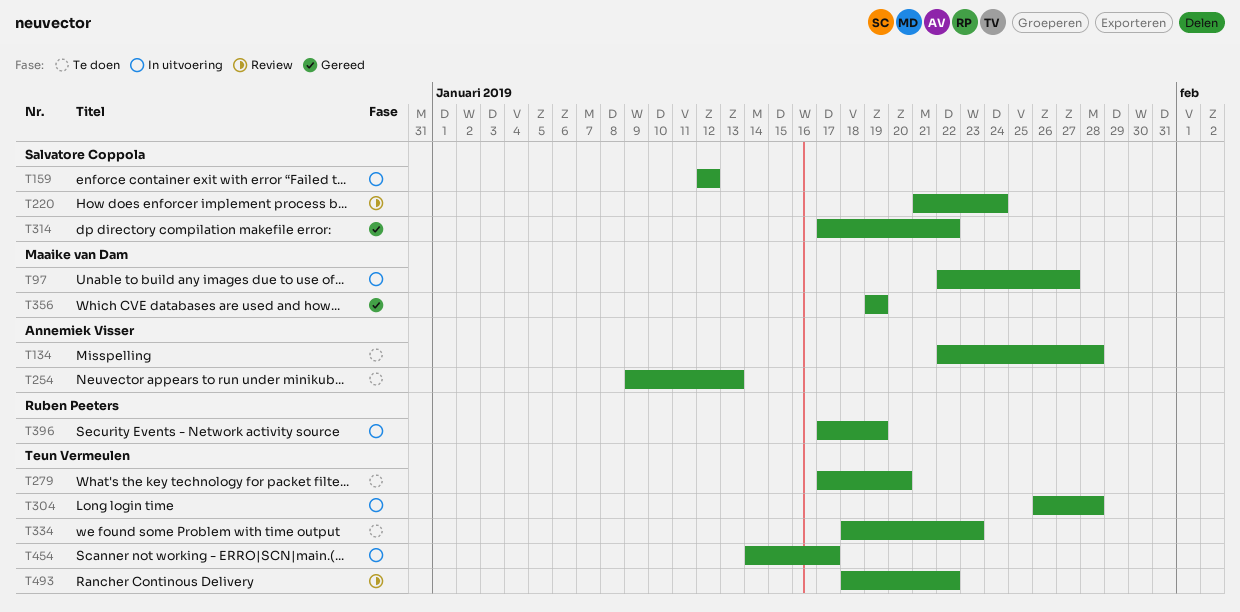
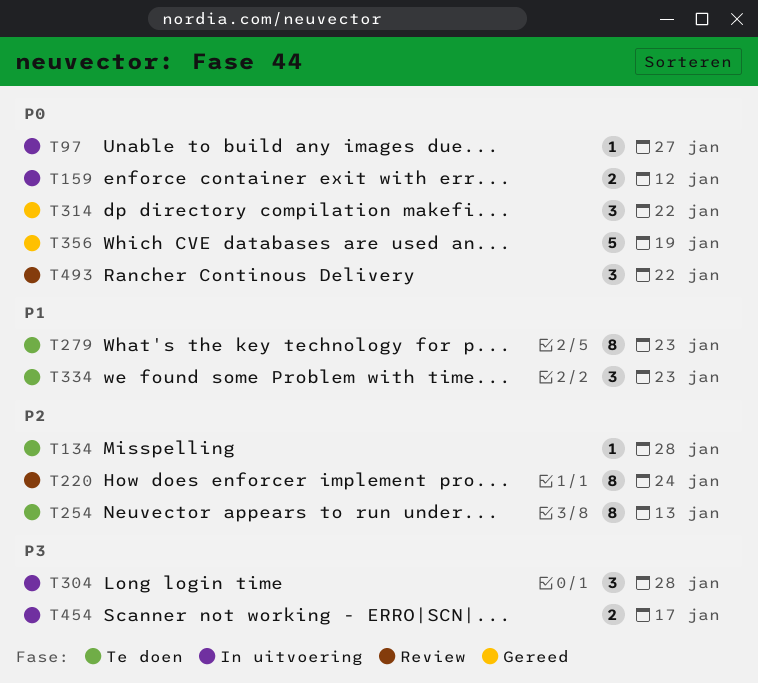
T279, due: Jan 20 -> Jan 23
T396: present -> none

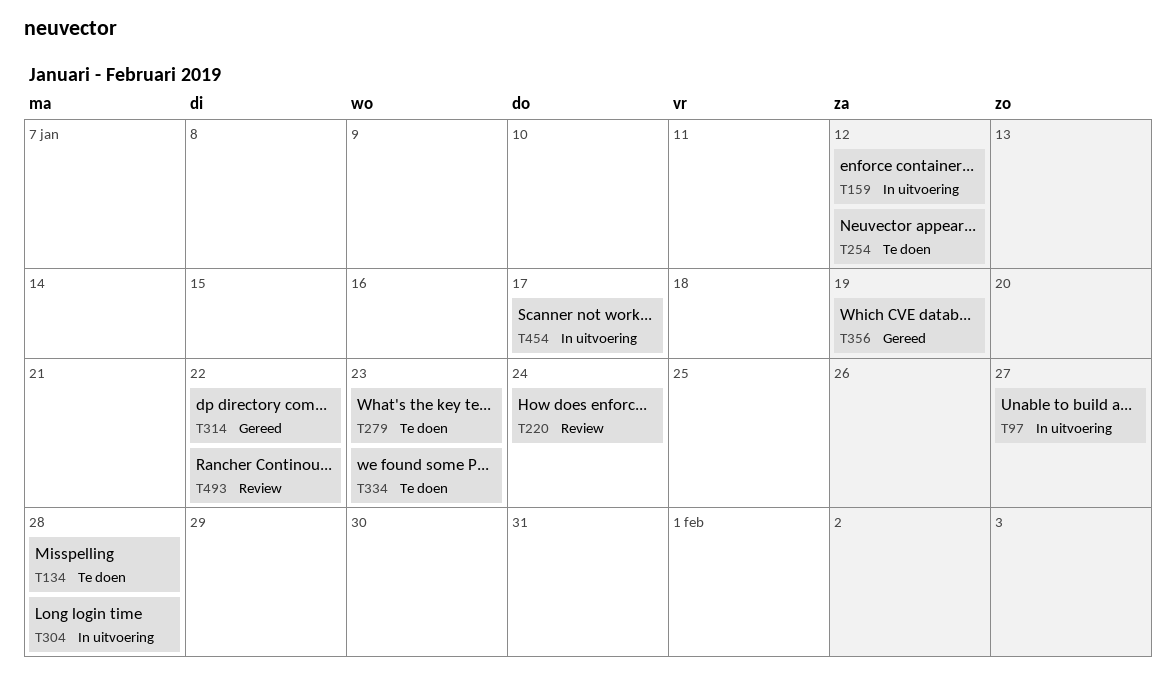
T254, due: Jan 13 -> Jan 12

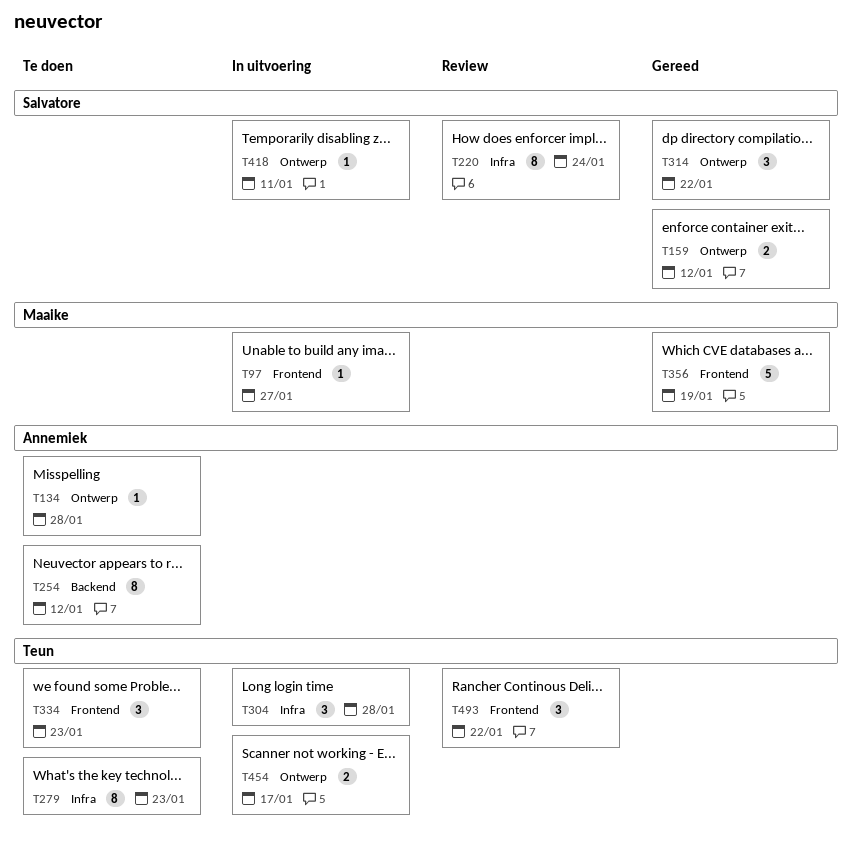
T159, status: In uitvoering -> Gereed
T418: none -> present

